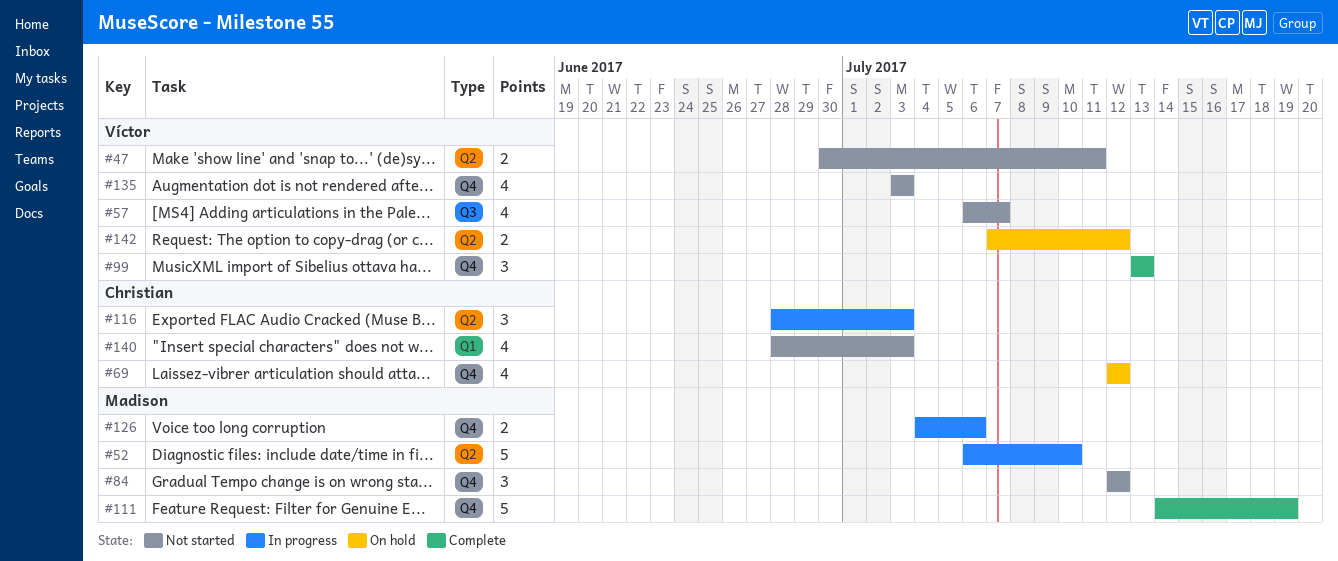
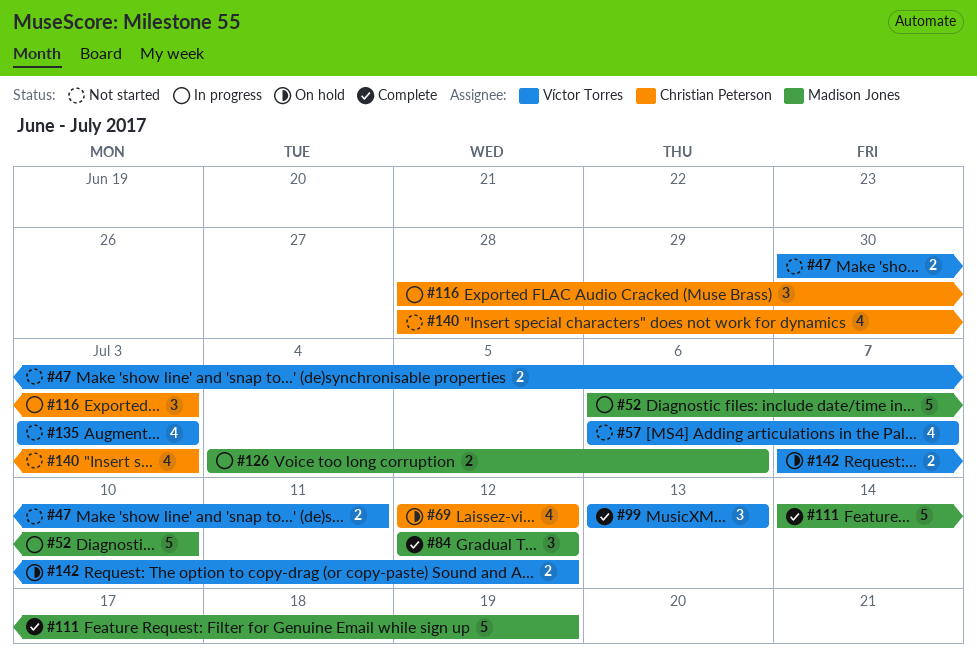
#84, status: Not started -> Complete

